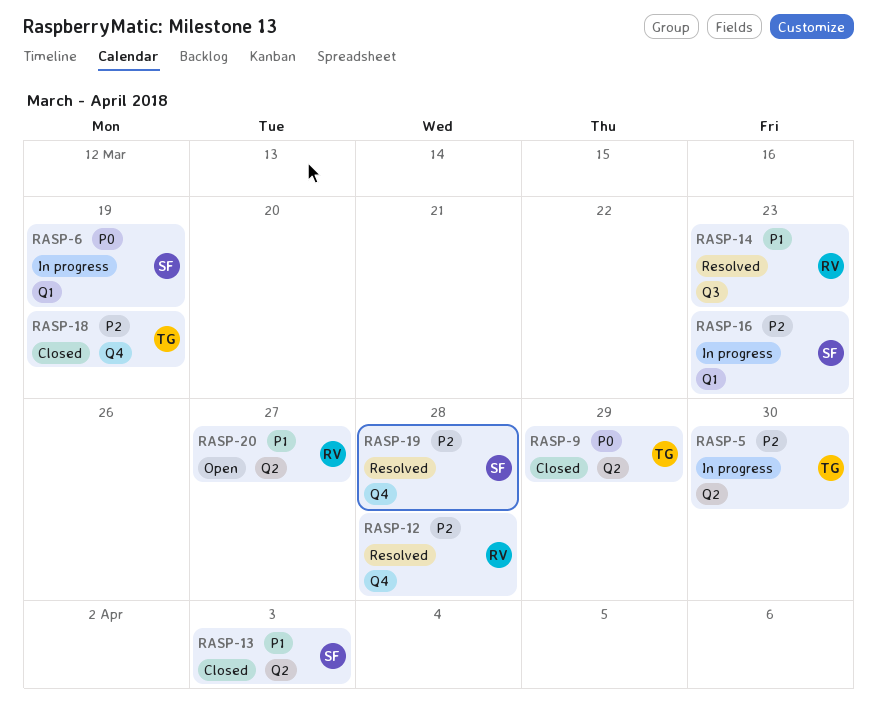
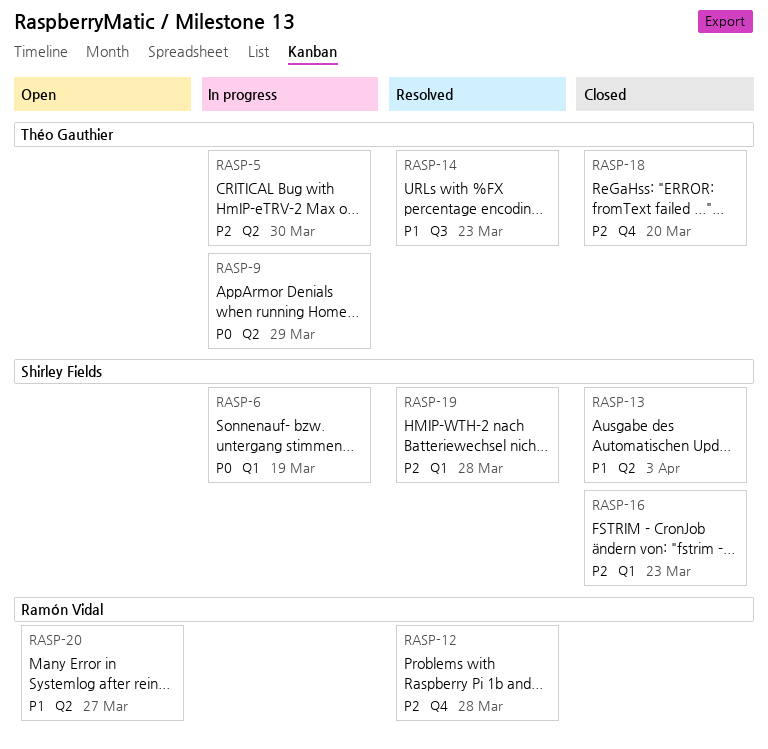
RASP-9, status: Closed -> In progress
RASP-14, owner: Ramón Vidal -> Théo Gauthier
RASP-16, status: In progress -> Closed
RASP-18, due: Mar 19 -> Mar 20
RASP-19, label: Q4 -> Q1

